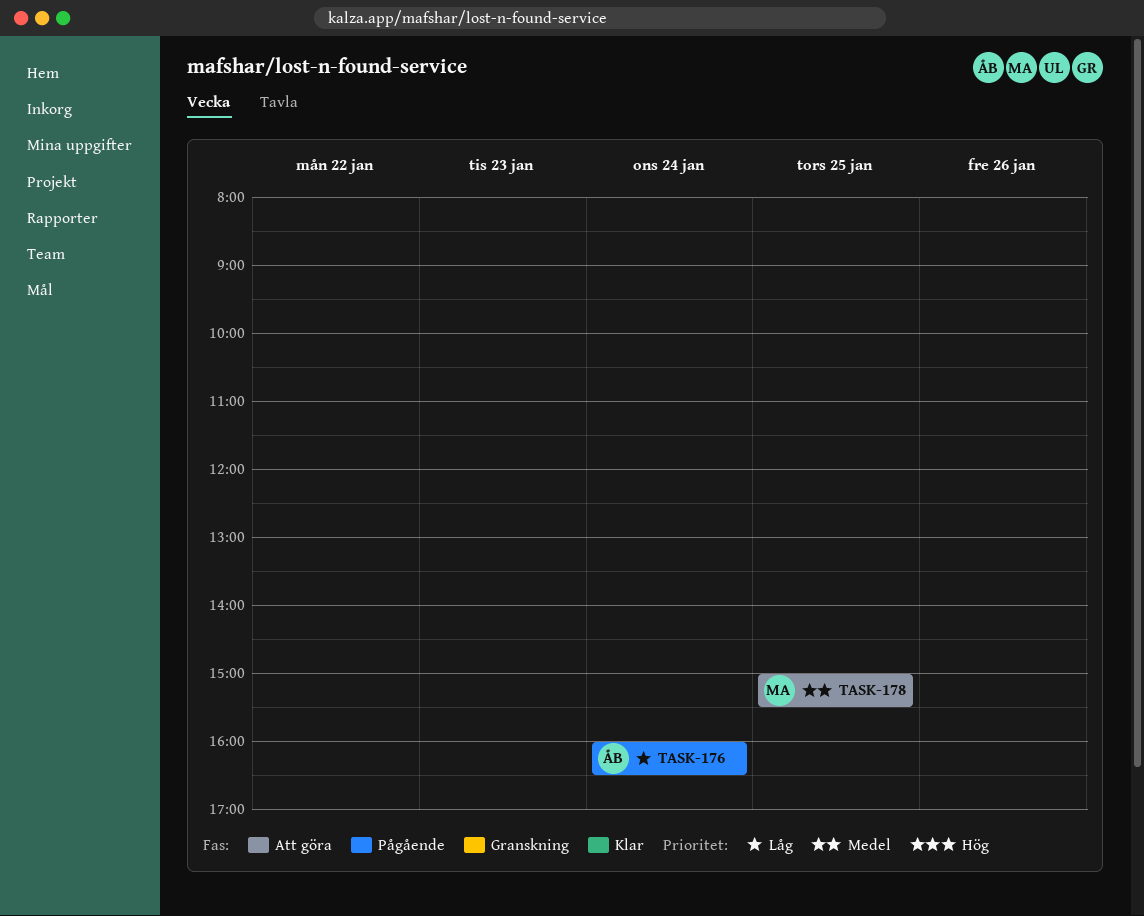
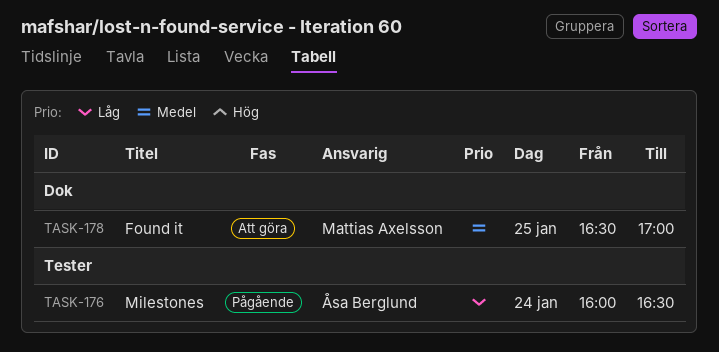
TASK-178, begins: 15:00 -> 16:30
TASK-178, ends: 15:30 -> 17:00

